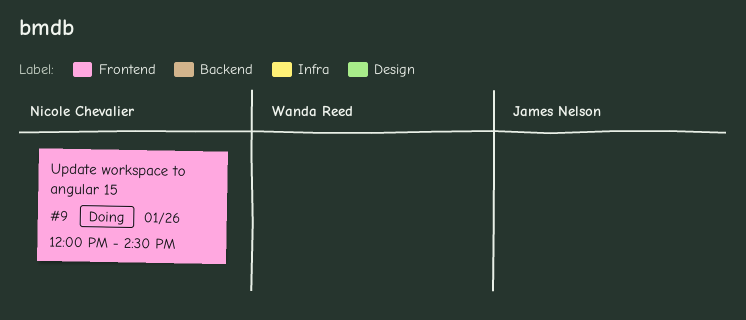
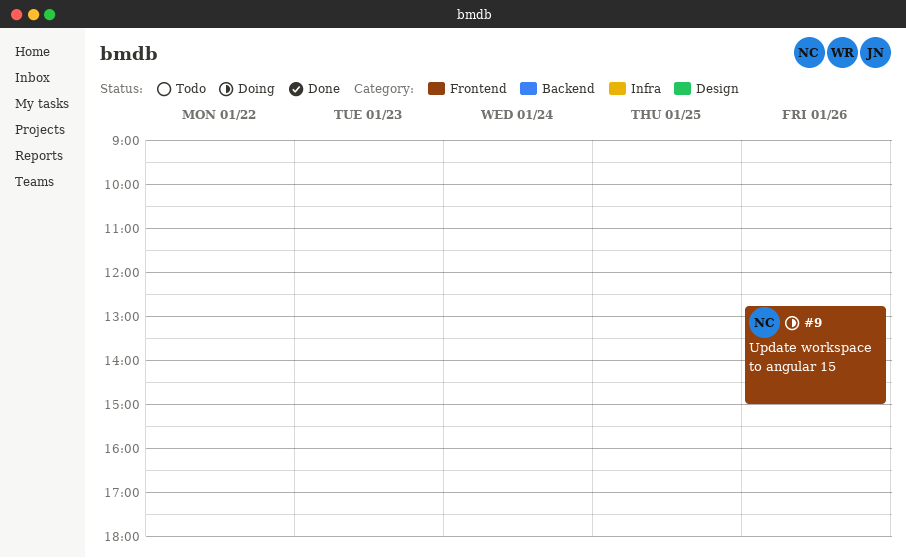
#9, begins: 12:00 -> 12:45
#9, ends: 14:30 -> 15:00

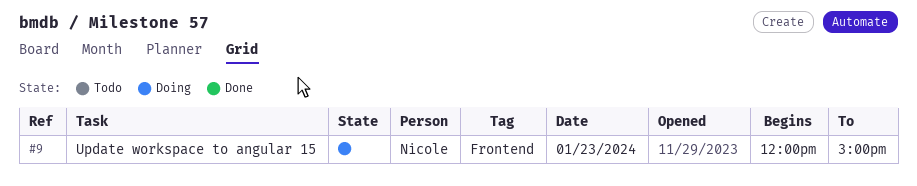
#9, day: Jan 26 -> Jan 23
#9, begins: 12:45 -> 12:00

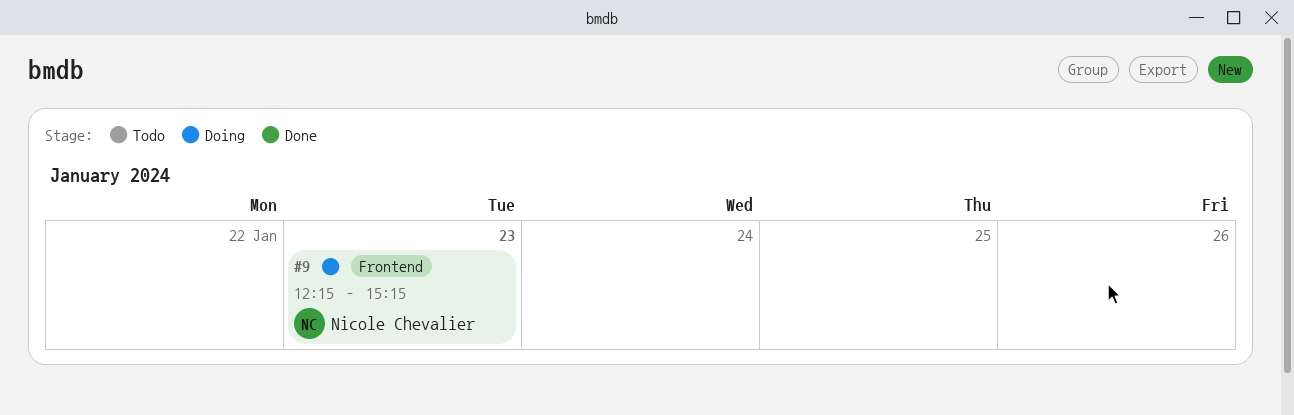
#9, begins: 12:00 -> 12:15
#9, ends: 15:00 -> 15:15

